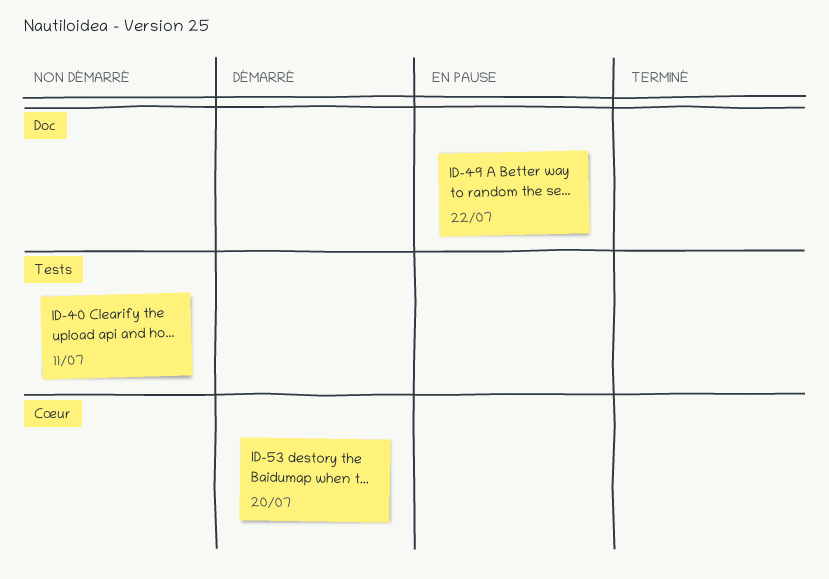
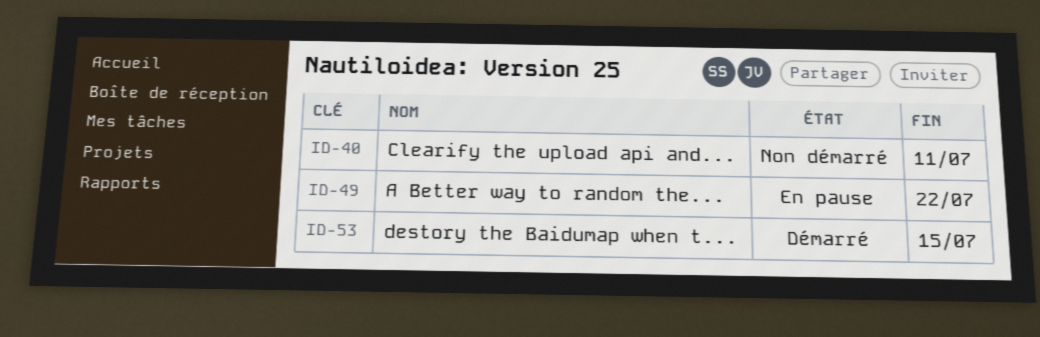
ID-53, due: Jul 20 -> Jul 15

